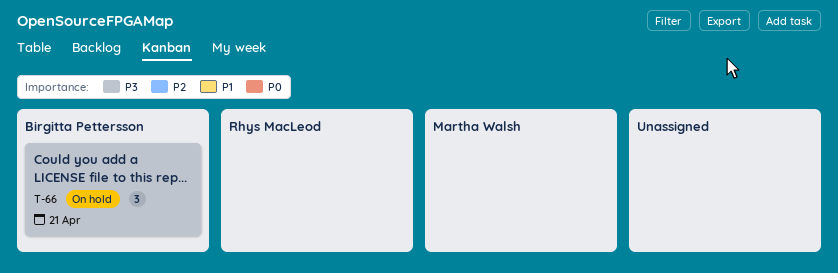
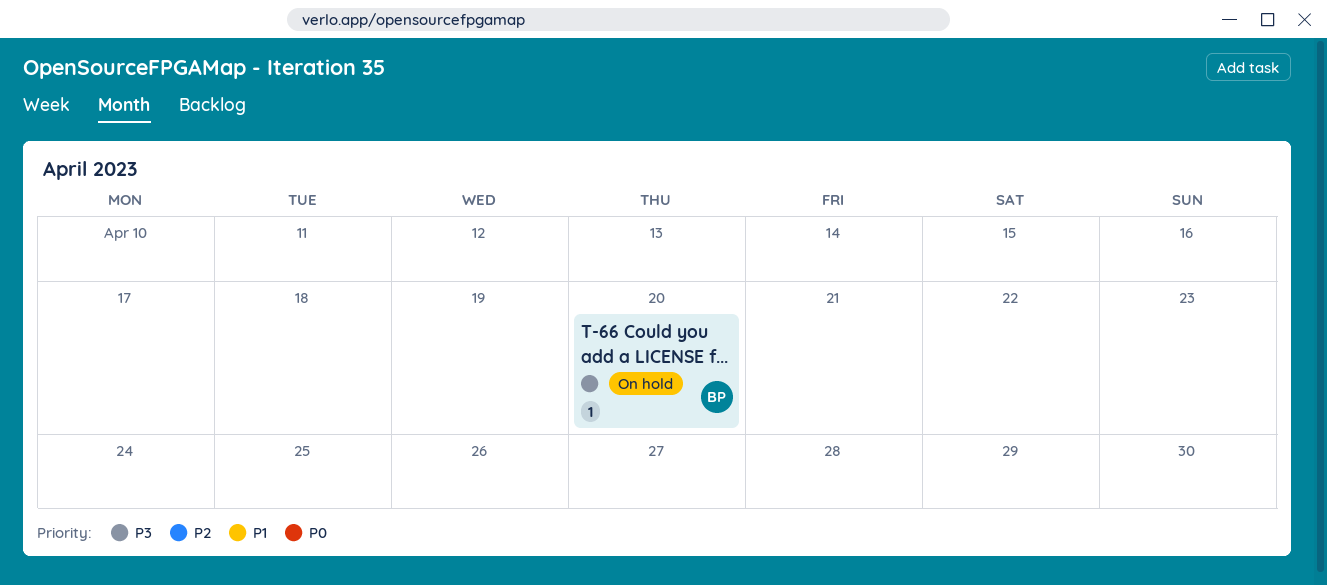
T-66, estimate: 3 -> 1
T-66, due: Apr 21 -> Apr 20

